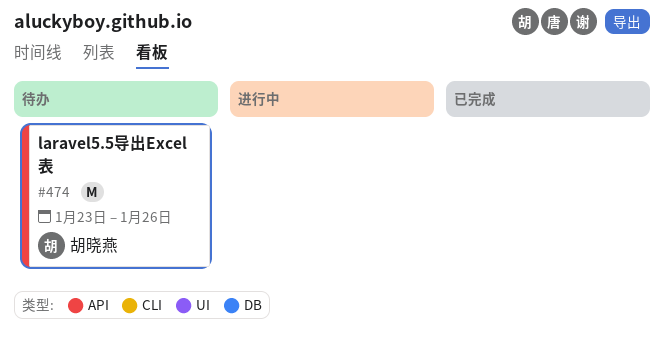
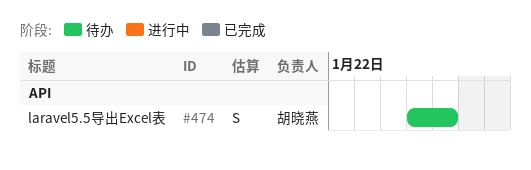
#474, estimate: M -> S
#474, start: Jan 23 -> Jan 25

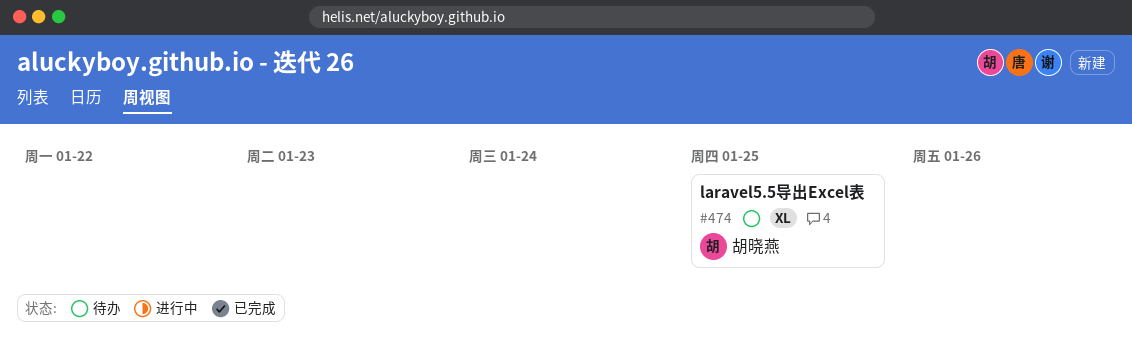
#474, estimate: S -> XL
#474, due: Jan 26 -> Jan 25

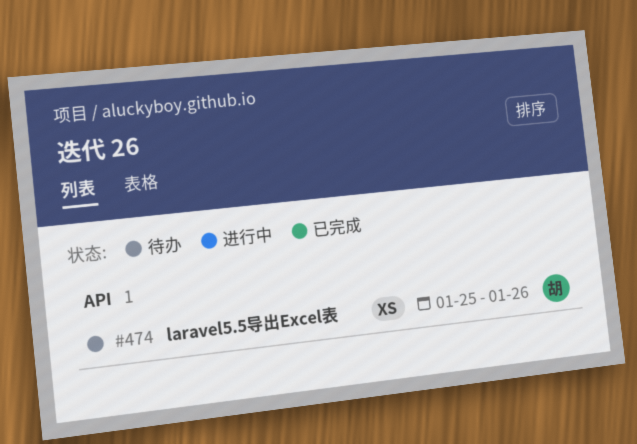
#474, estimate: XL -> XS
#474, due: Jan 25 -> Jan 26

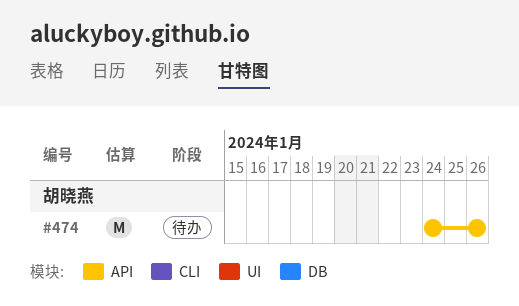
#474, estimate: XS -> M
#474, start: Jan 25 -> Jan 24

